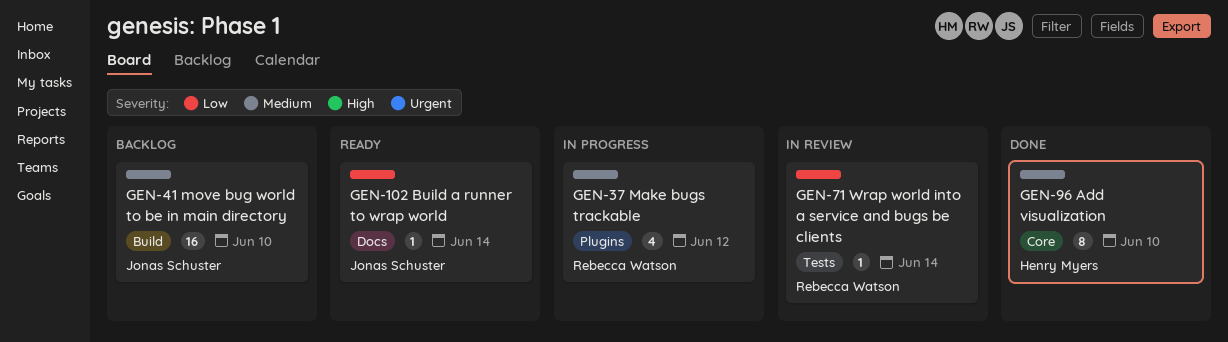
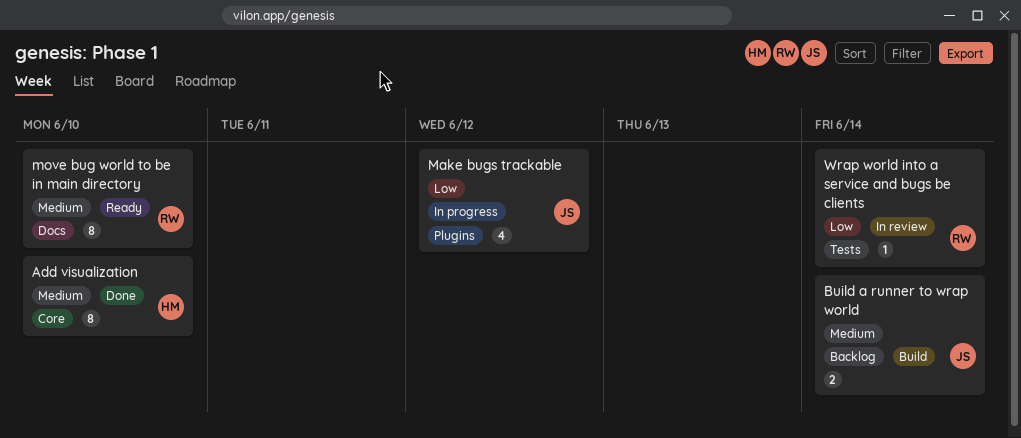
Build a runner to wrap world, status: Ready -> Backlog
Build a runner to wrap world, priority: Low -> Medium
Build a runner to wrap world, label: Docs -> Build
Build a runner to wrap world, estimate: 1 -> 2
Make bugs trackable, owner: Rebecca Watson -> Jonas Schuster
Make bugs trackable, priority: Medium -> Low
move bug world to be in main directory, status: Backlog -> Ready
move bug world to be in main directory, owner: Jonas Schuster -> Rebecca Watson
move bug world to be in main directory, label: Build -> Docs
move bug world to be in main directory, estimate: 16 -> 8

